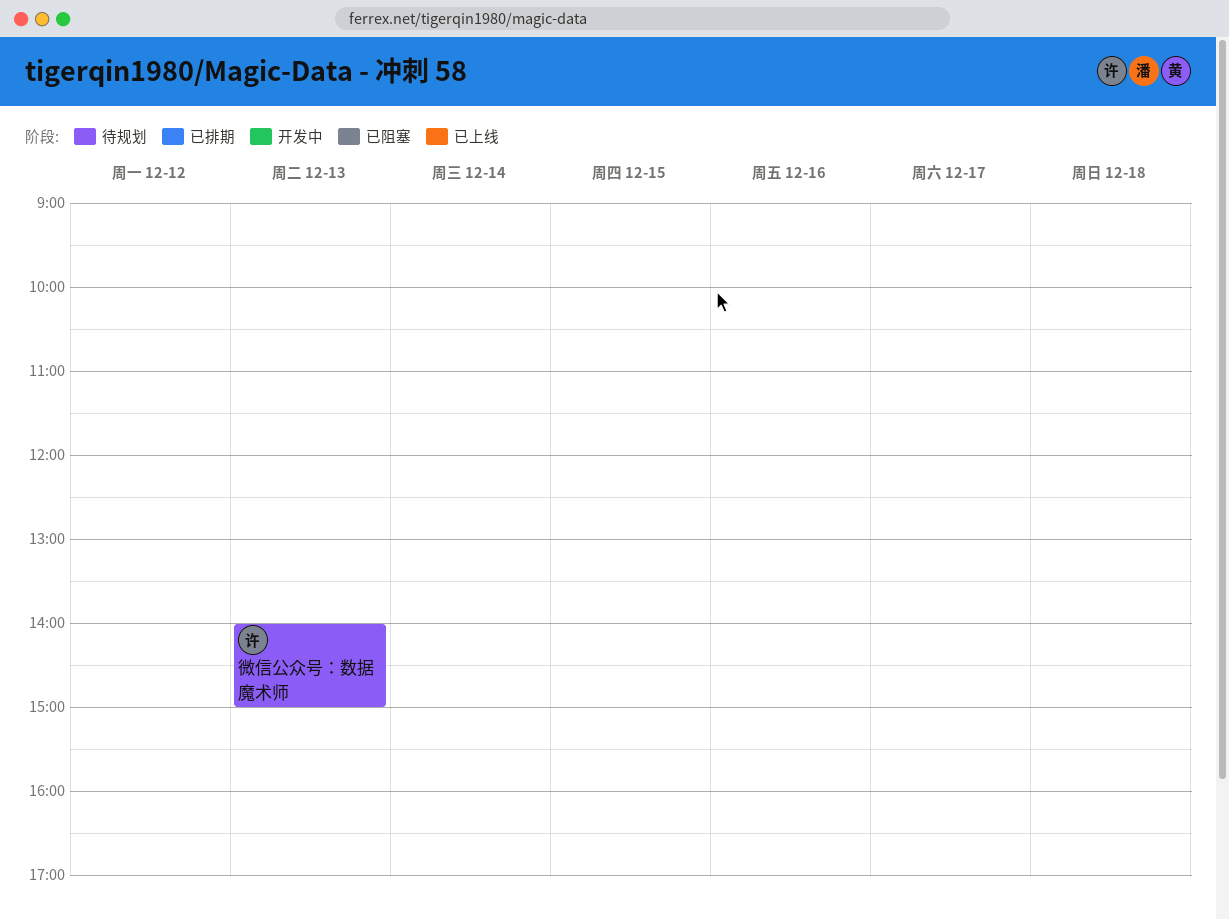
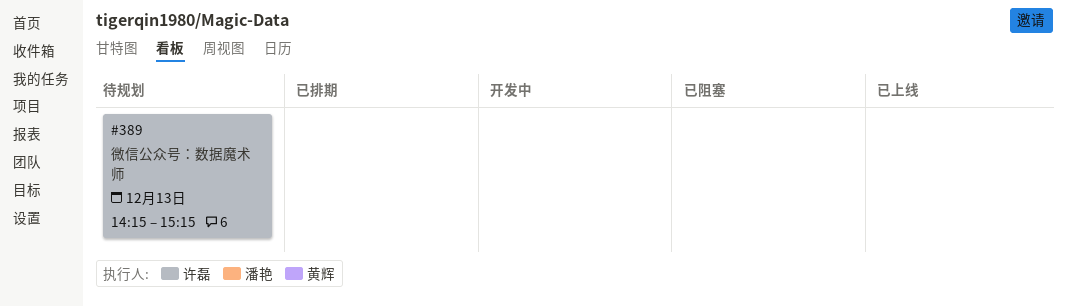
微信公众号：数据魔术师, begins: 14:00 -> 14:15
微信公众号：数据魔术师, ends: 15:00 -> 15:15

